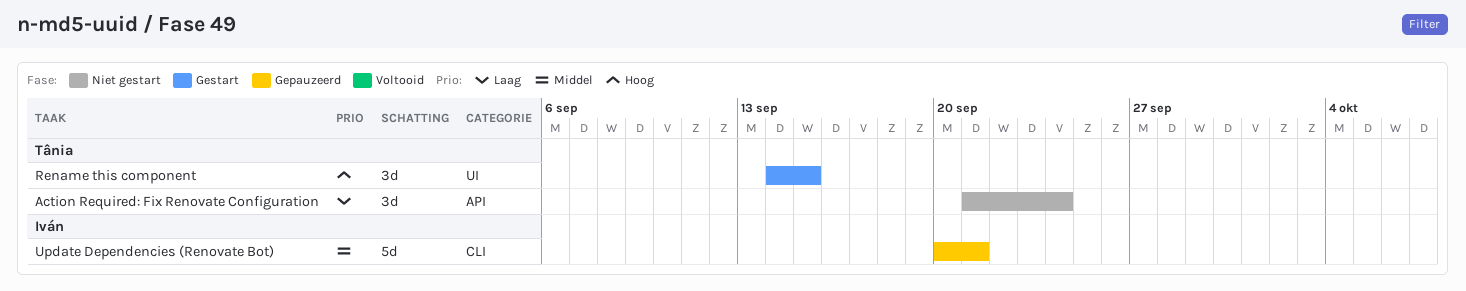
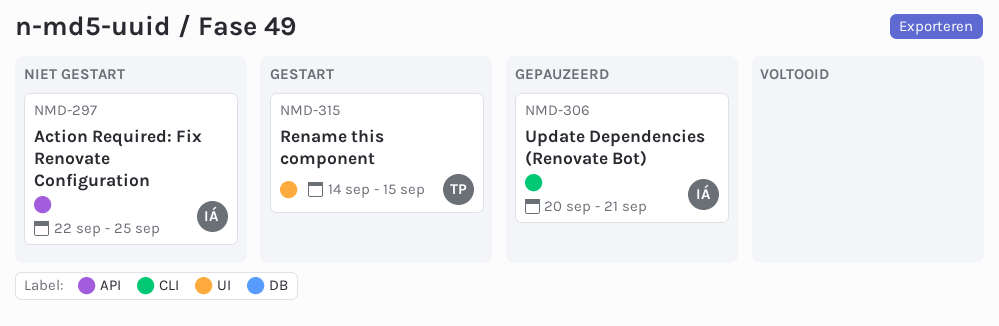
Action Required: Fix Renovate Configuration, owner: Tânia -> Iván
Action Required: Fix Renovate Configuration, start: Sep 21 -> Sep 22
Action Required: Fix Renovate Configuration, due: Sep 24 -> Sep 25

